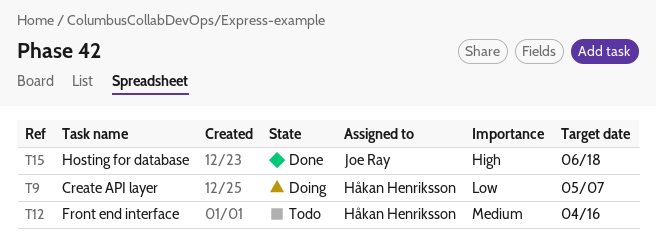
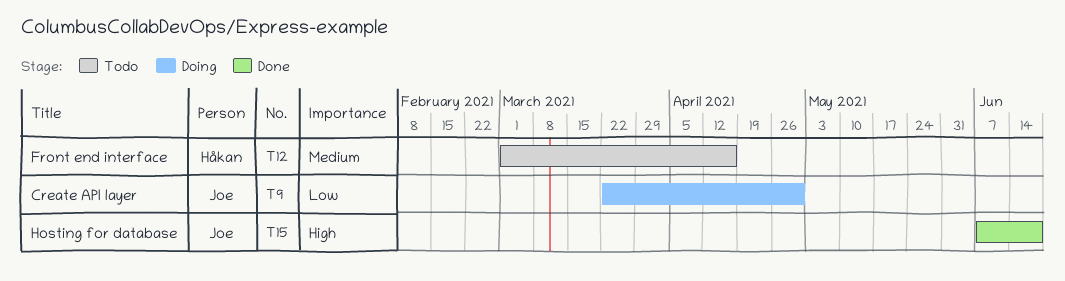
T9, owner: Håkan Henriksson -> Joe Ray
T9, due: May 7 -> Apr 30

